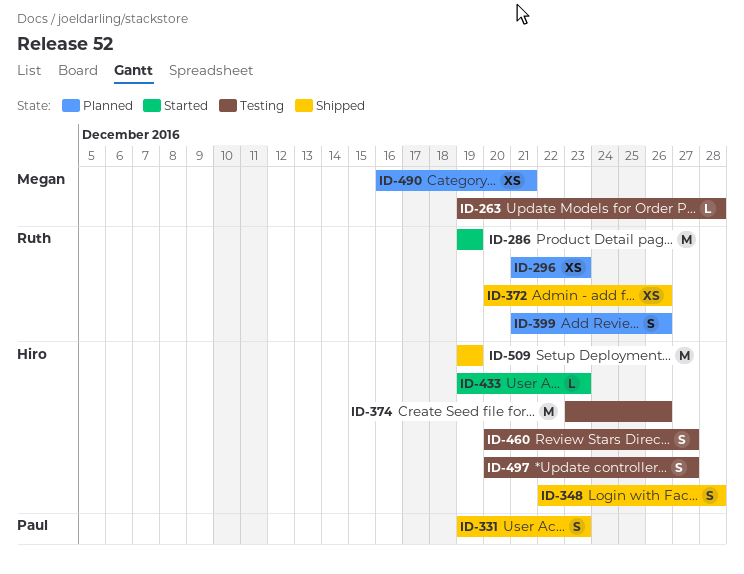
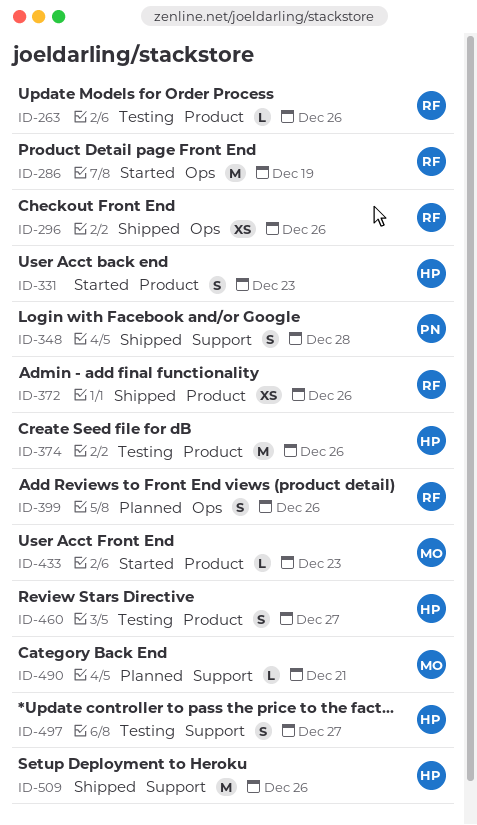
ID-263, owner: Megan -> Ruth
ID-263, due: Dec 28 -> Dec 26
ID-296, status: Planned -> Shipped
ID-296, due: Dec 23 -> Dec 26
ID-331, status: Shipped -> Started
ID-331, owner: Paul -> Hiro
ID-348, owner: Hiro -> Paul
ID-433, owner: Hiro -> Megan
ID-490, estimate: XS -> L
ID-509, due: Dec 19 -> Dec 26

